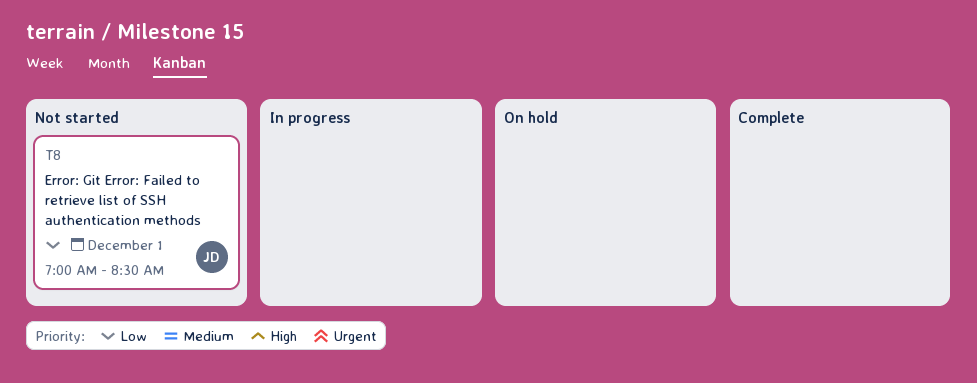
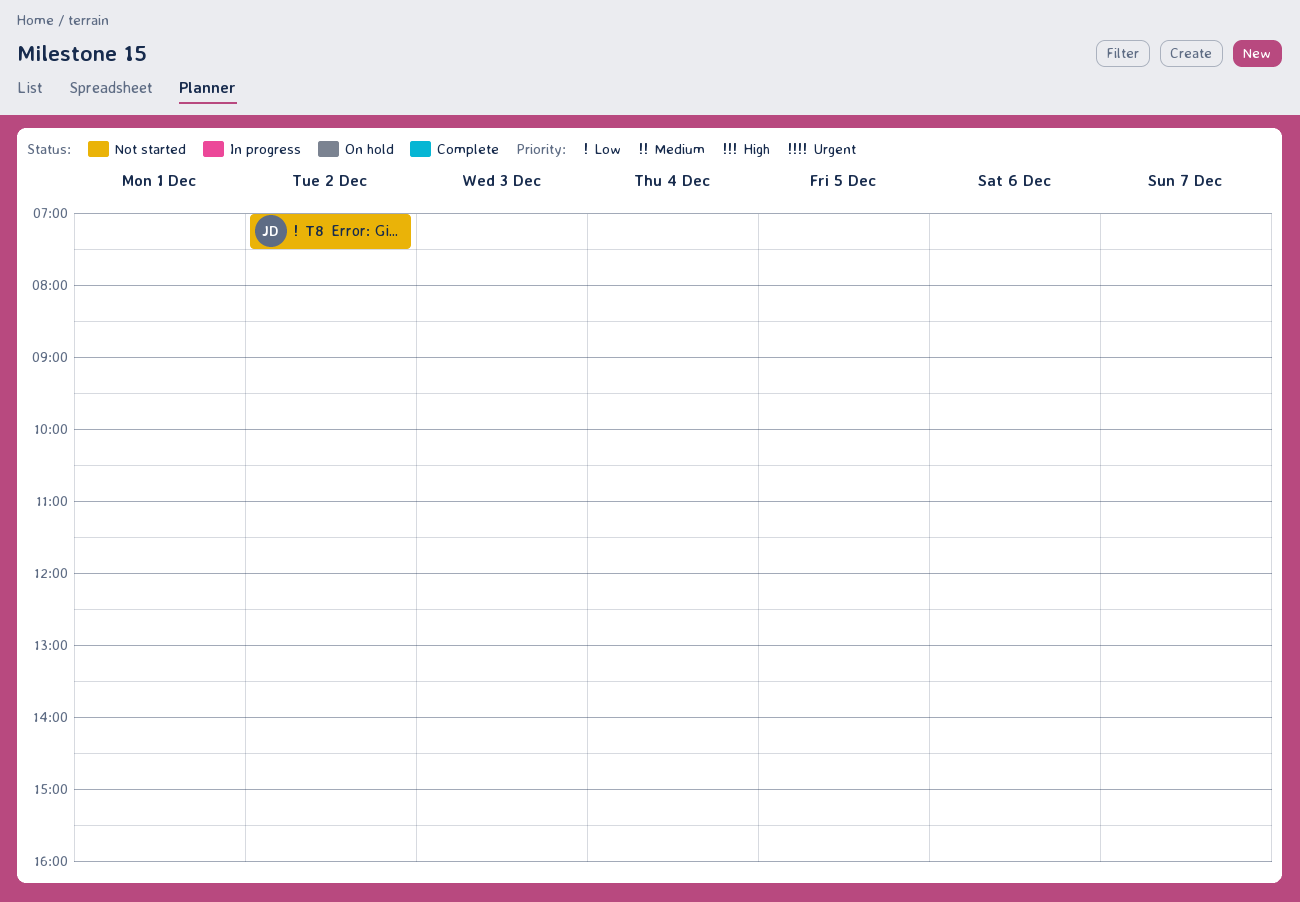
T8, day: Dec 1 -> Dec 2
T8, ends: 08:30 -> 07:30

